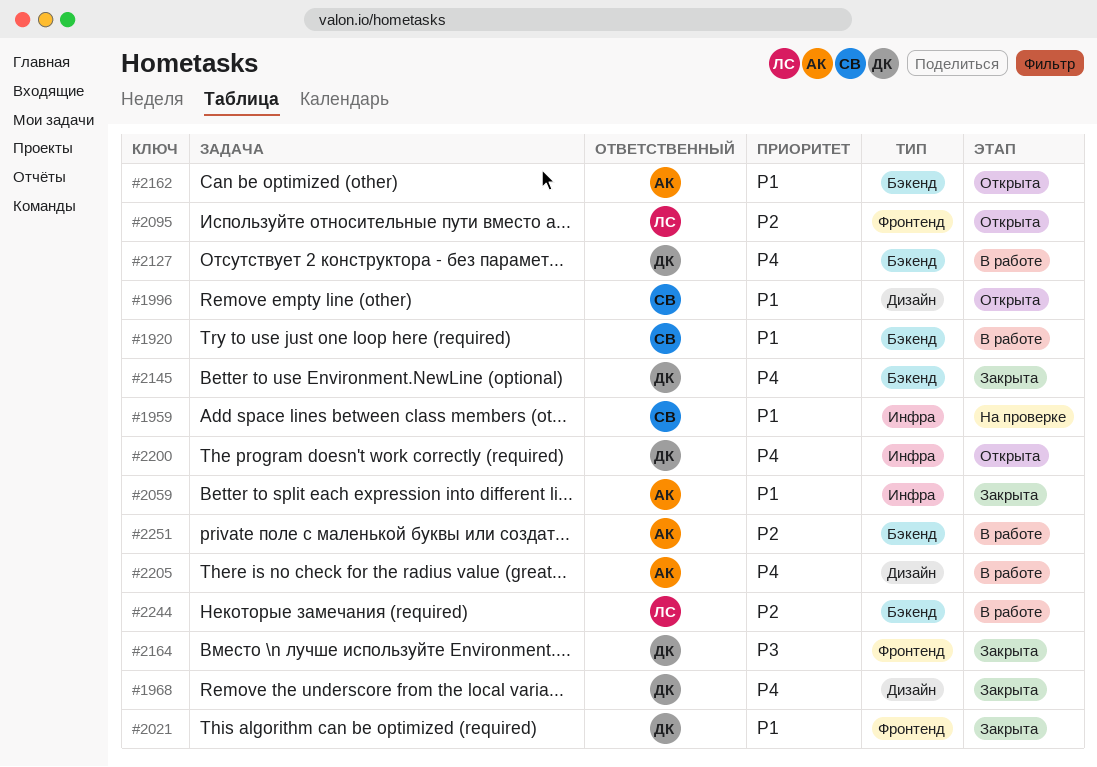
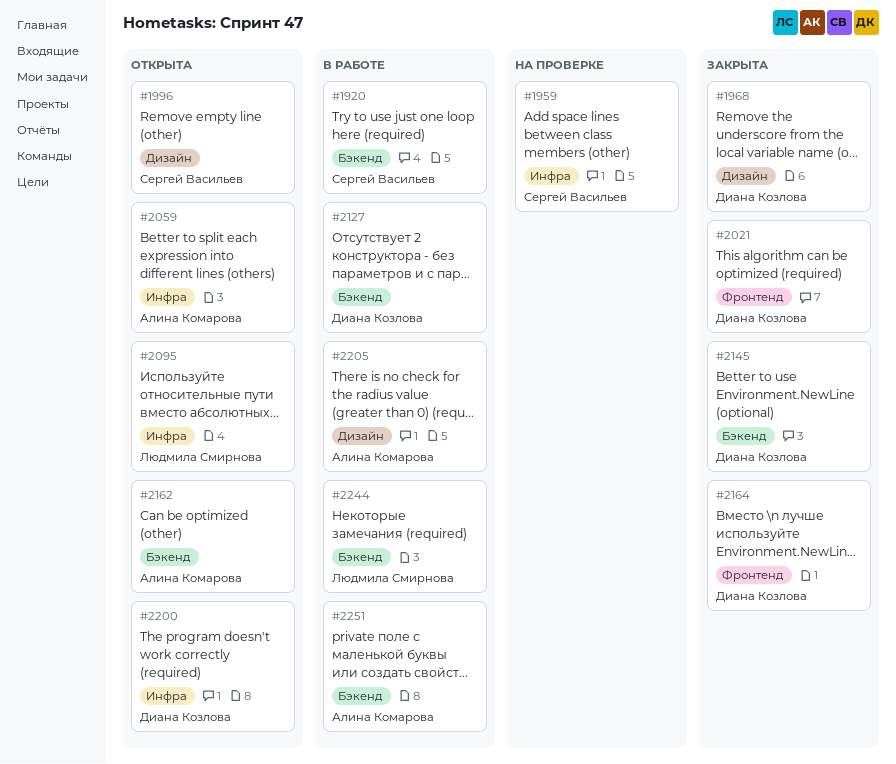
#2059, status: Закрыта -> Открыта
#2095, label: Фронтенд -> Инфра

